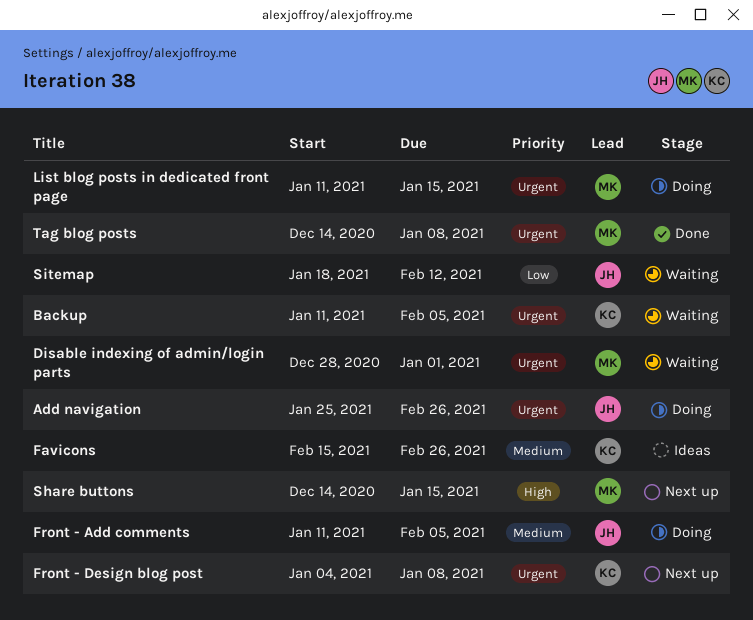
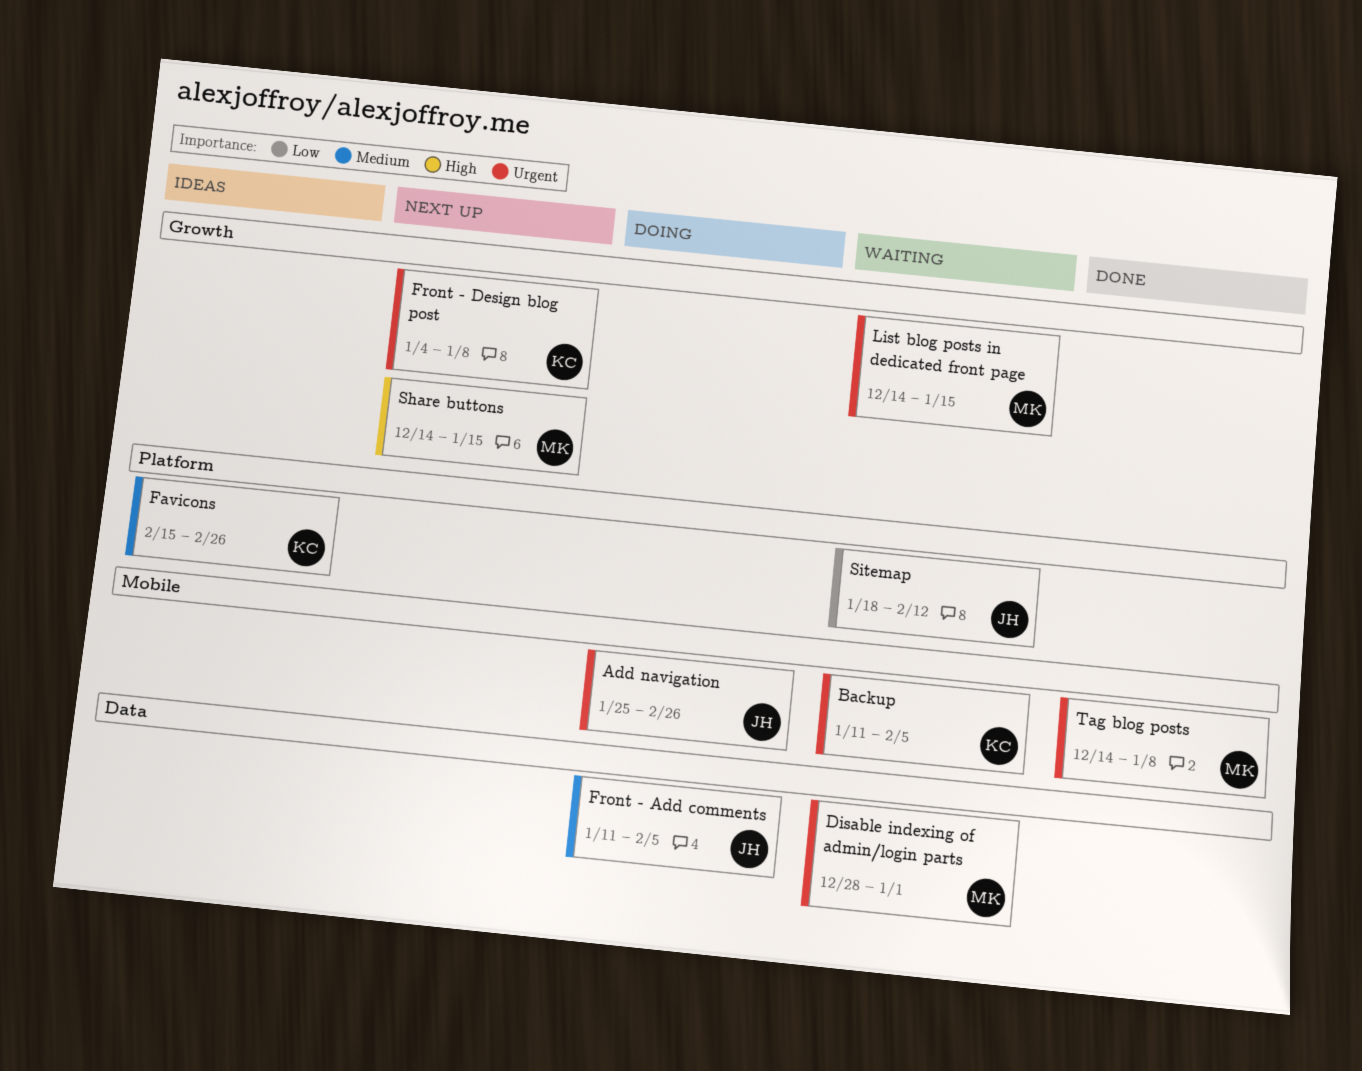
List blog posts in dedicated front page, status: Doing -> Waiting
List blog posts in dedicated front page, start: Jan 11 -> Dec 14

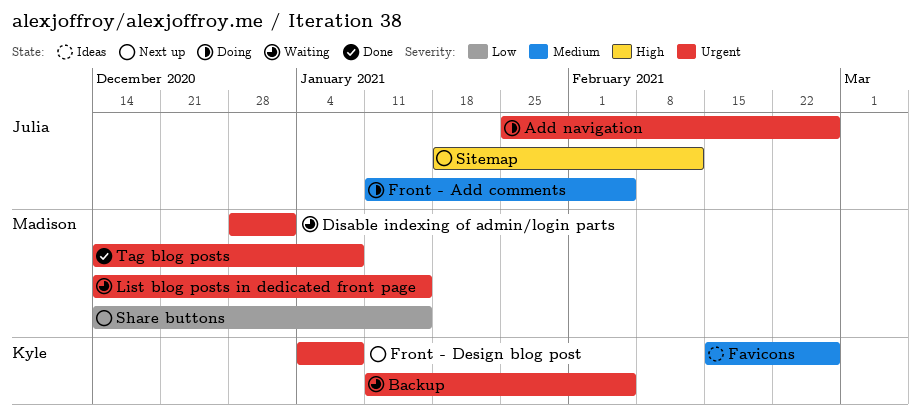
Share buttons, priority: High -> Low
Sitemap, status: Waiting -> Next up
Sitemap, priority: Low -> High

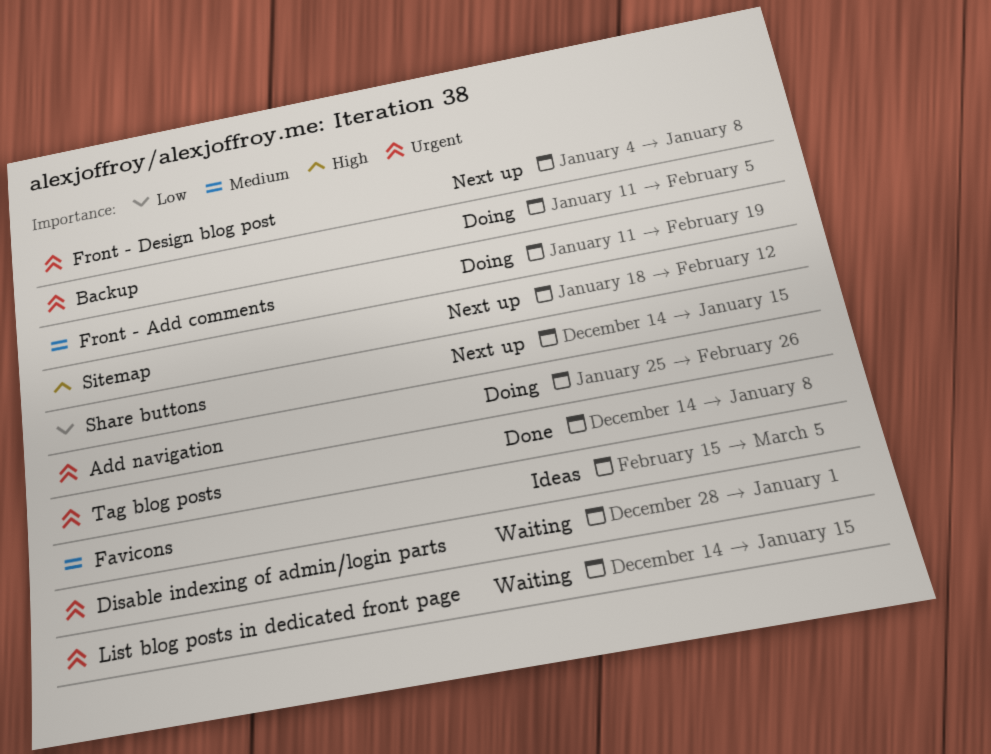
Backup, status: Waiting -> Doing
Favicons, due: Feb 26 -> Mar 5
Front - Add comments, due: Feb 5 -> Feb 19

